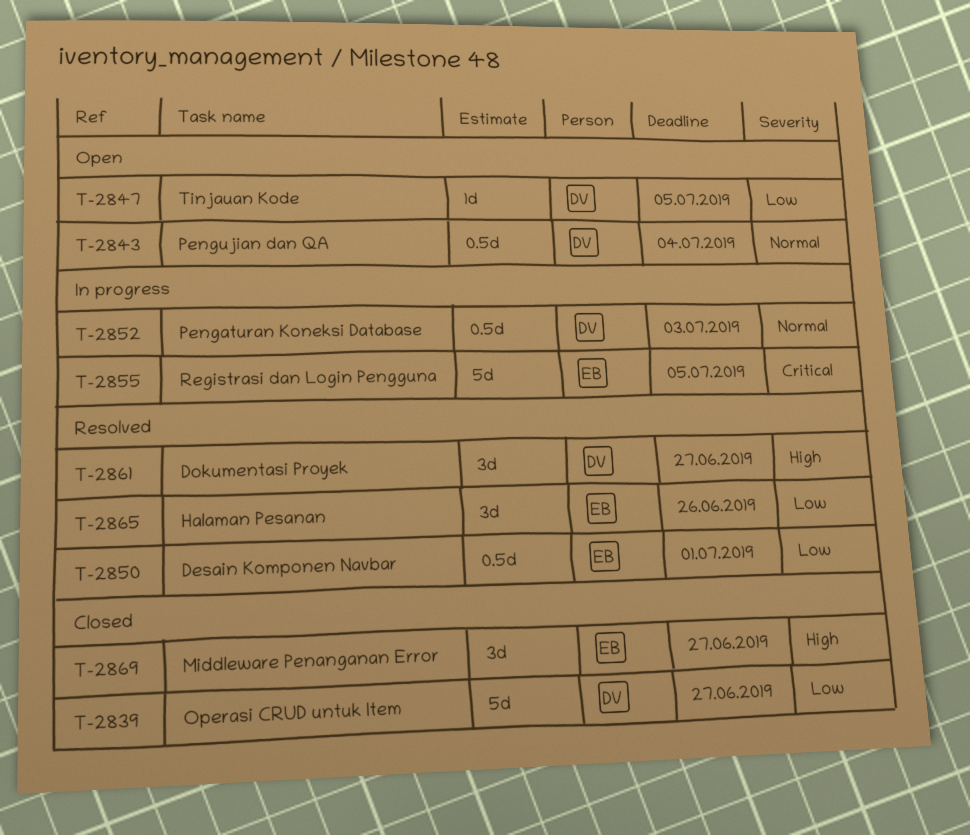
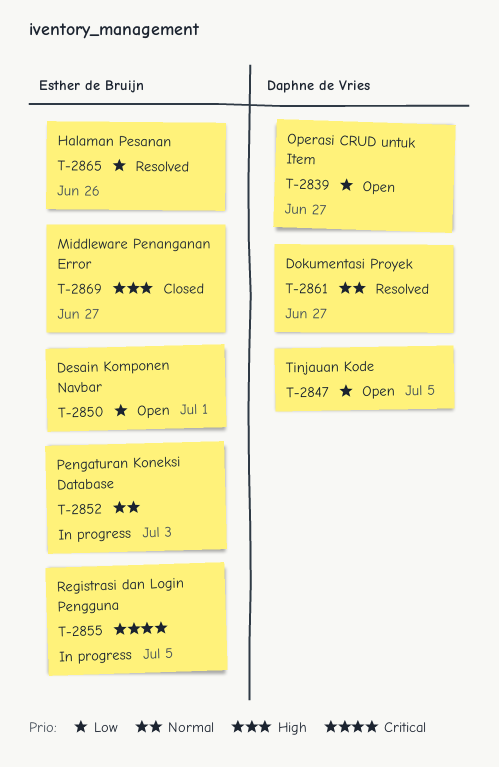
T-2839, status: Closed -> Open
T-2843: present -> none
T-2850, status: Resolved -> Open
T-2852, owner: Daphne de Vries -> Esther de Bruijn
T-2861, priority: High -> Normal

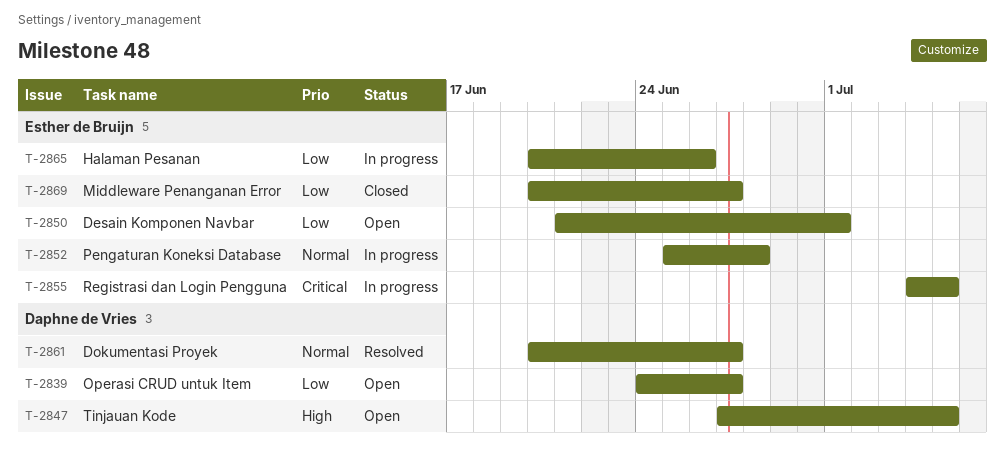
T-2847, priority: Low -> High
T-2852, due: Jul 3 -> Jun 28
T-2865, status: Resolved -> In progress
T-2869, priority: High -> Low

